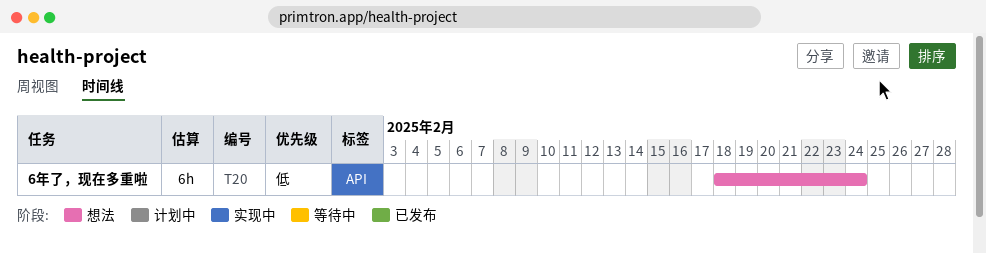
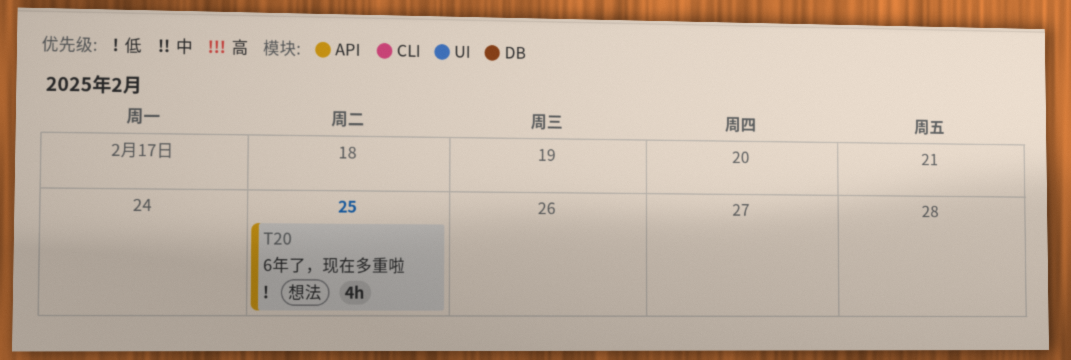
T20, estimate: 6h -> 4h
T20, due: Feb 24 -> Feb 25

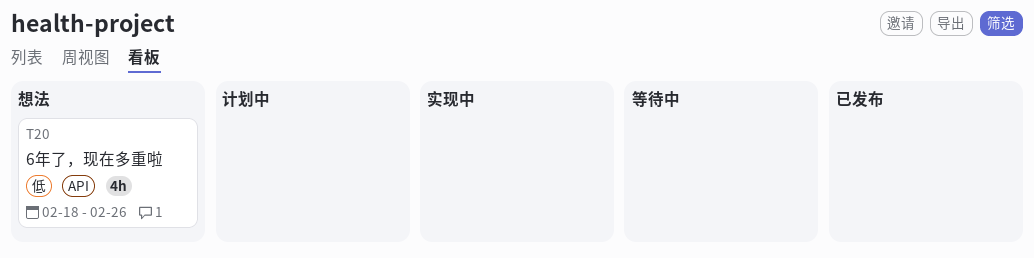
T20, due: Feb 25 -> Feb 26

